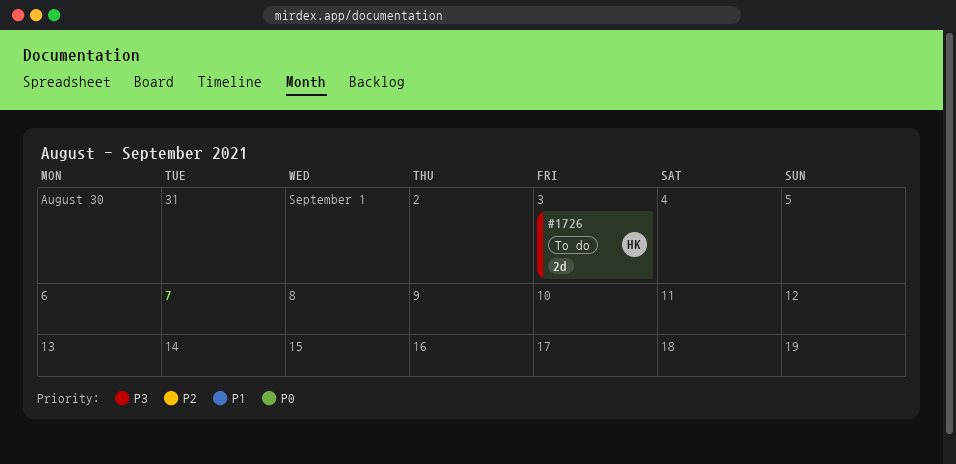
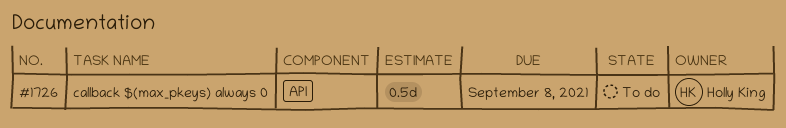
#1726, estimate: 2d -> 0.5d
#1726, due: Sep 3 -> Sep 8

